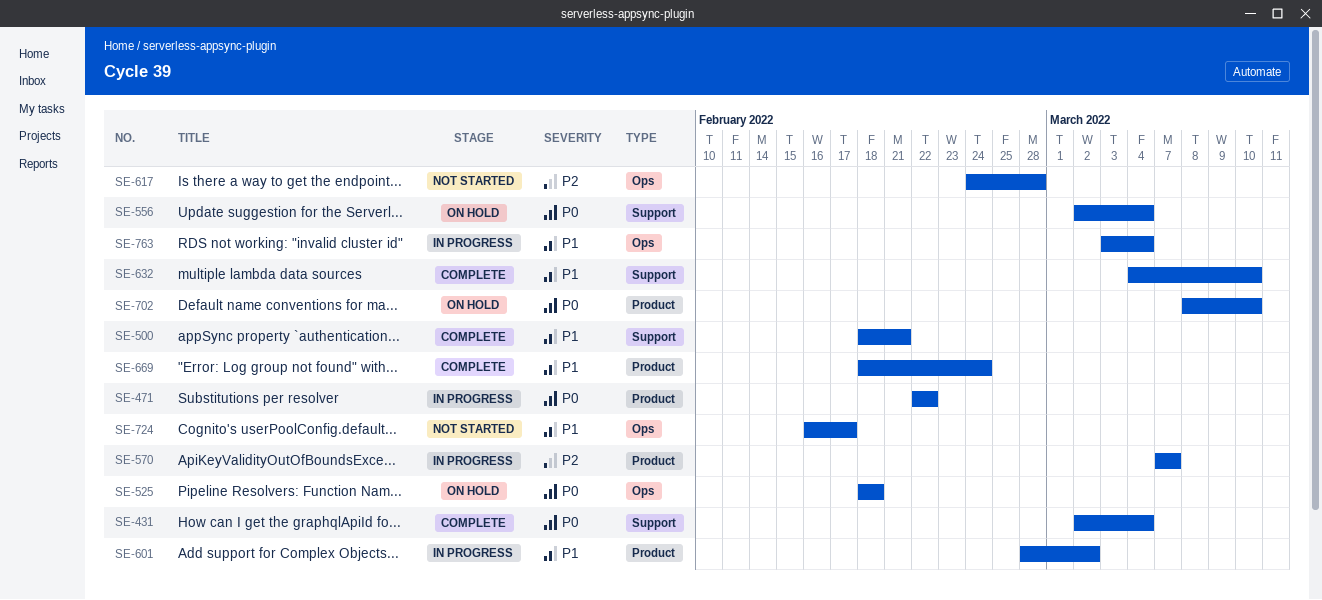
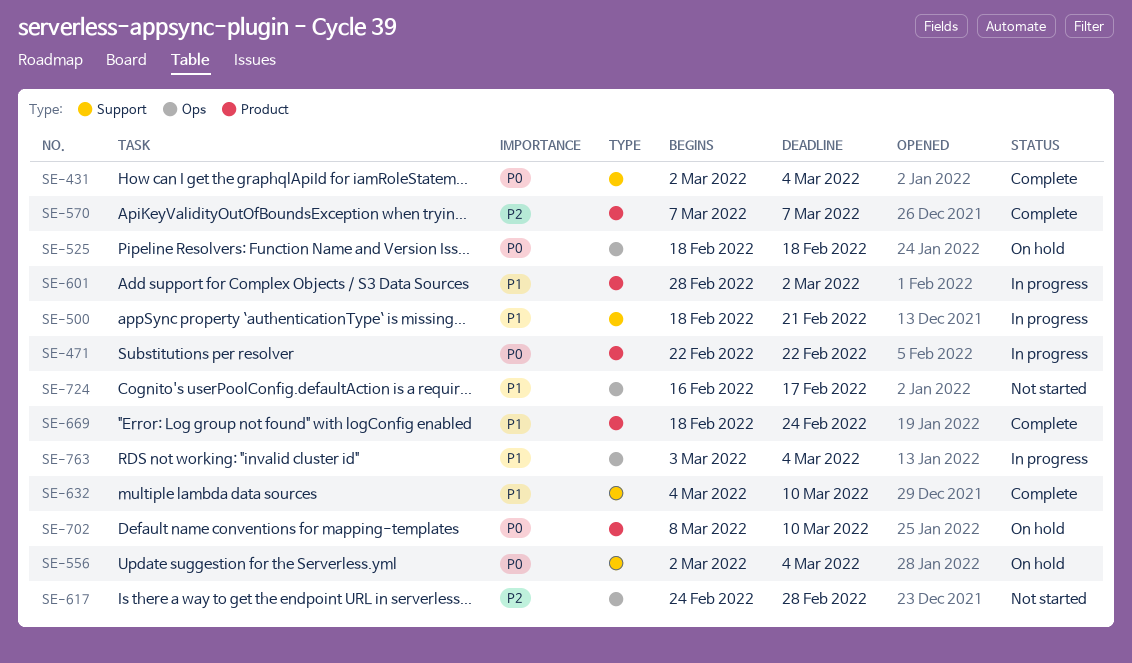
SE-500, status: Complete -> In progress
SE-570, status: In progress -> Complete

